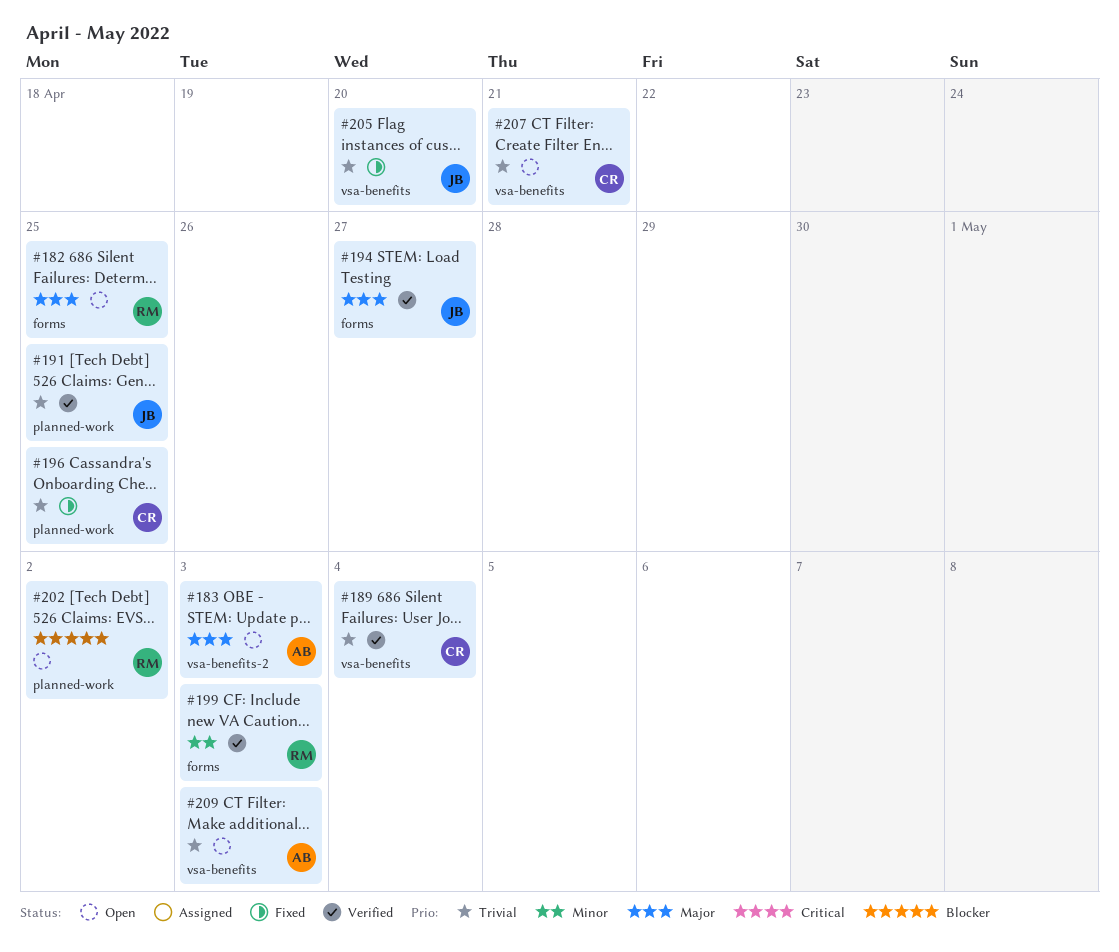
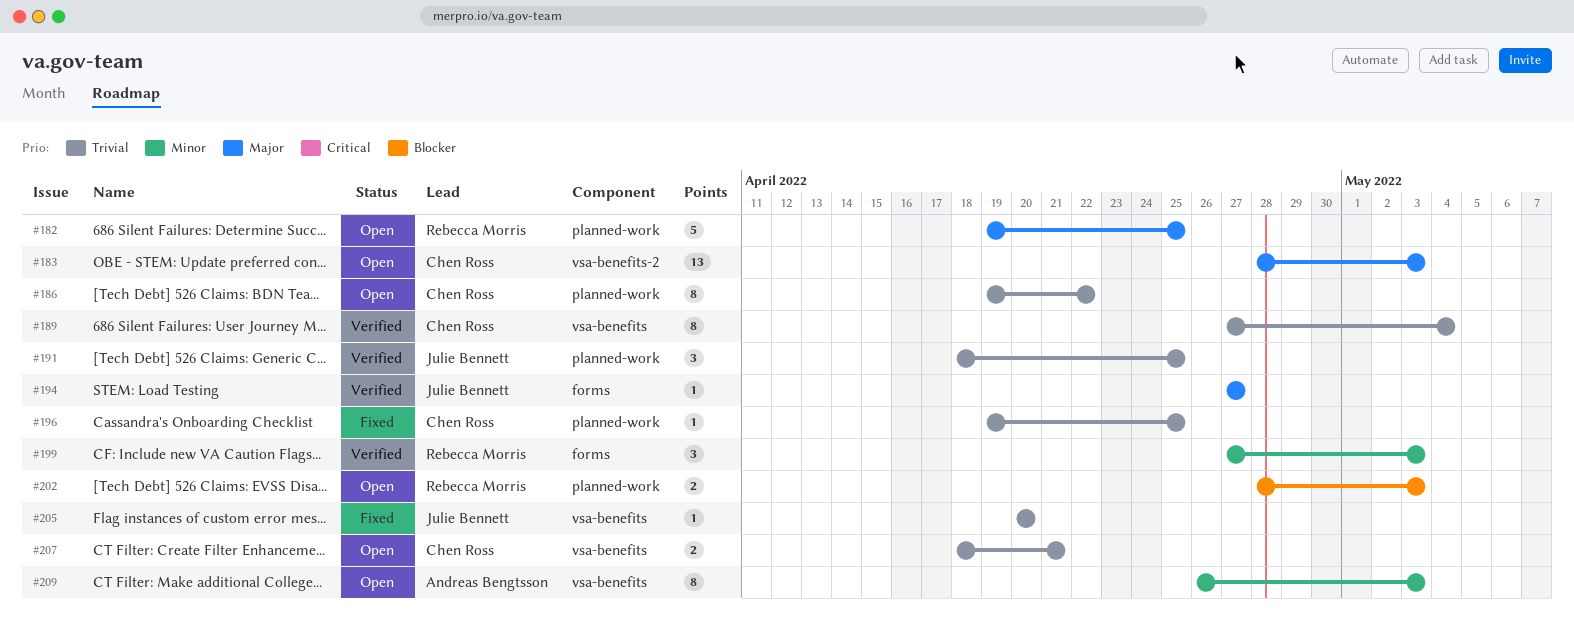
#182, label: forms -> planned-work
#183, owner: Andreas Bengtsson -> Chen Ross
#186: none -> present
#202, due: May 2 -> May 3
#209, priority: Trivial -> Minor

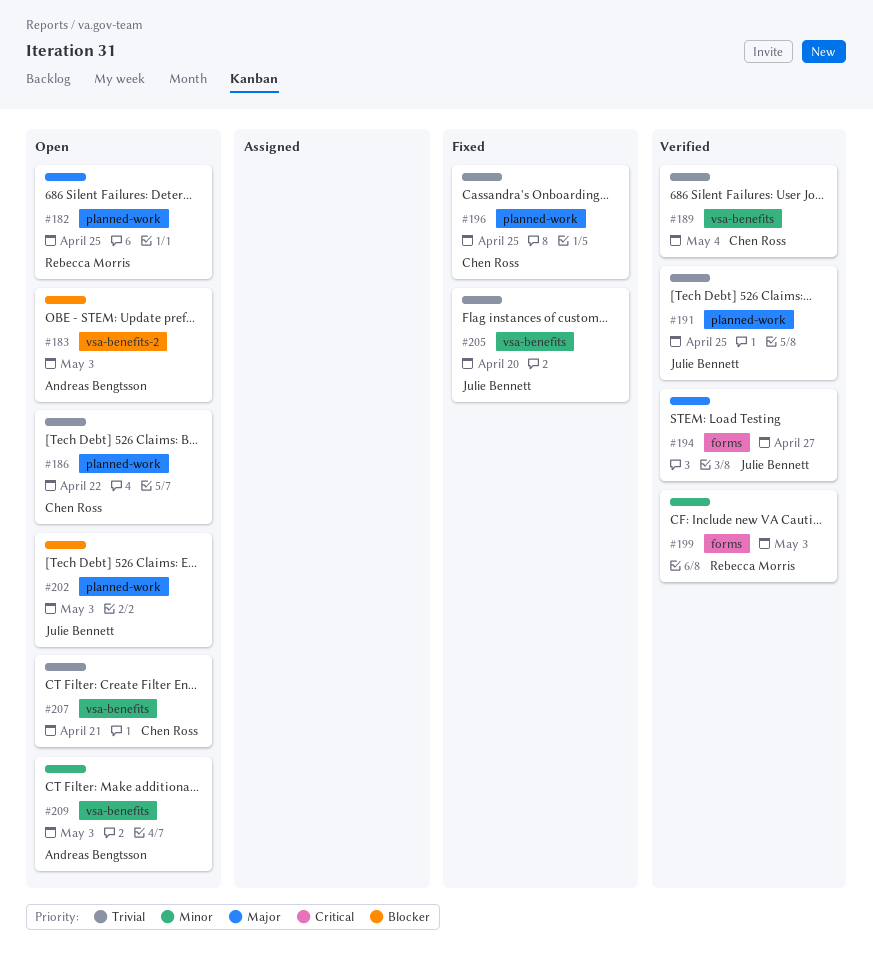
#183, owner: Chen Ross -> Andreas Bengtsson
#183, priority: Major -> Blocker
#202, owner: Rebecca Morris -> Julie Bennett

